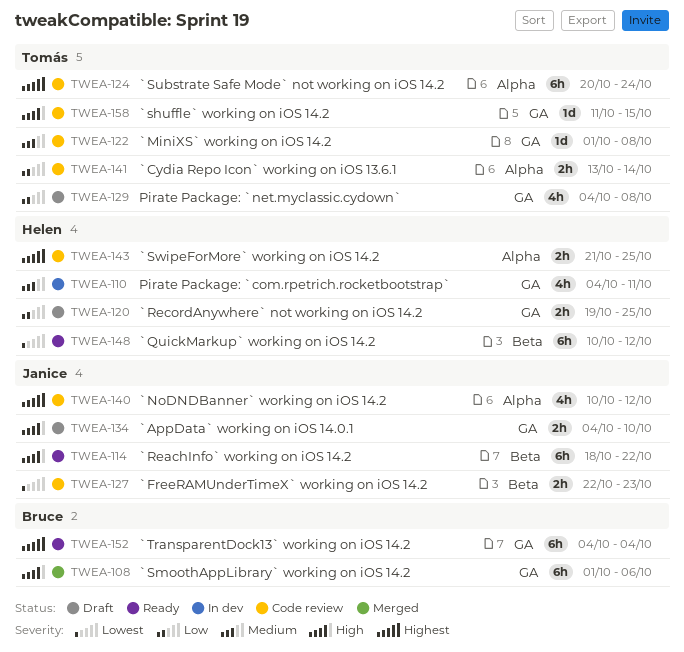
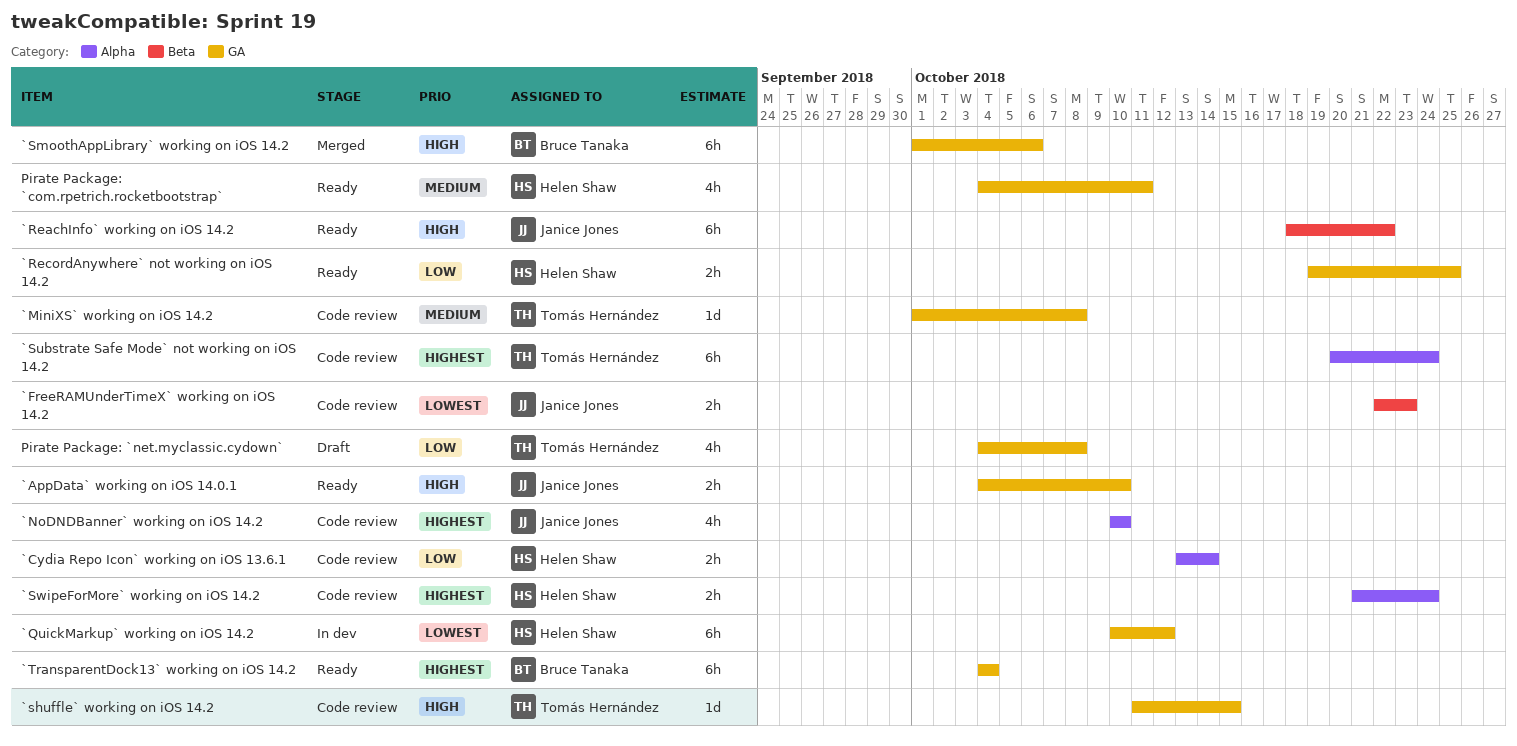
`AppData` working on iOS 14.0.1, status: Draft -> Ready
`Cydia Repo Icon` working on iOS 13.6.1, owner: Tomás Hernández -> Helen Shaw
`NoDNDBanner` working on iOS 14.2, due: Oct 12 -> Oct 10
`QuickMarkup` working on iOS 14.2, status: Ready -> In dev
`QuickMarkup` working on iOS 14.2, label: Beta -> GA
`RecordAnywhere` not working on iOS 14.2, status: Draft -> Ready
`SwipeForMore` working on iOS 14.2, due: Oct 25 -> Oct 24
Pirate Package: `com.rpetrich.rocketbootstrap`, status: In dev -> Ready

